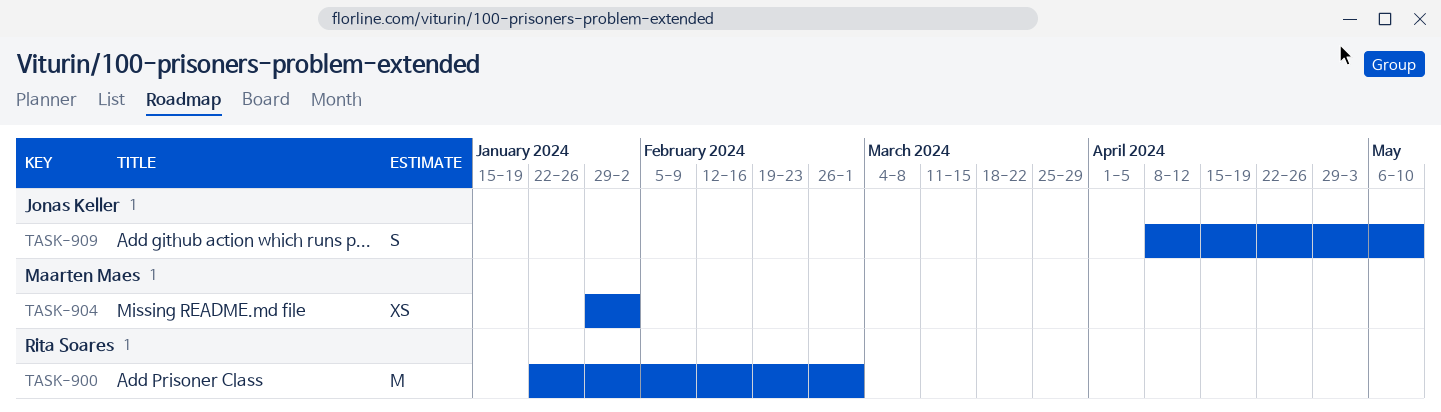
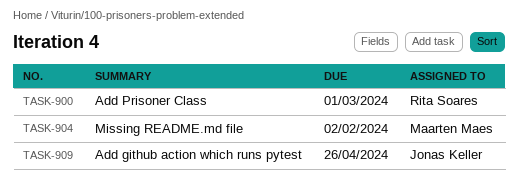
TASK-909, due: May 10 -> Apr 26

